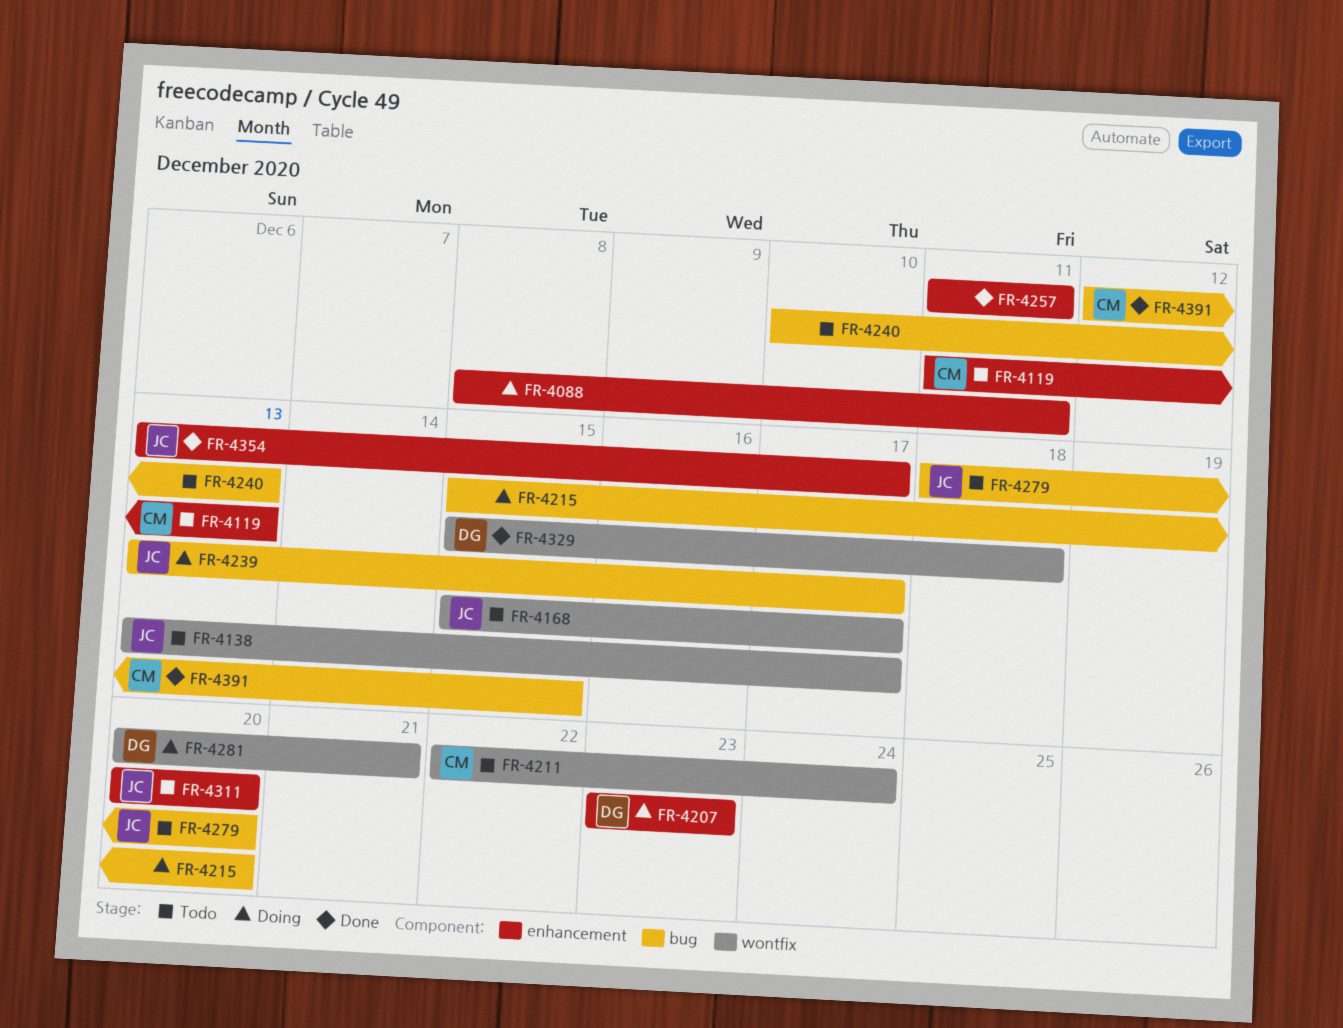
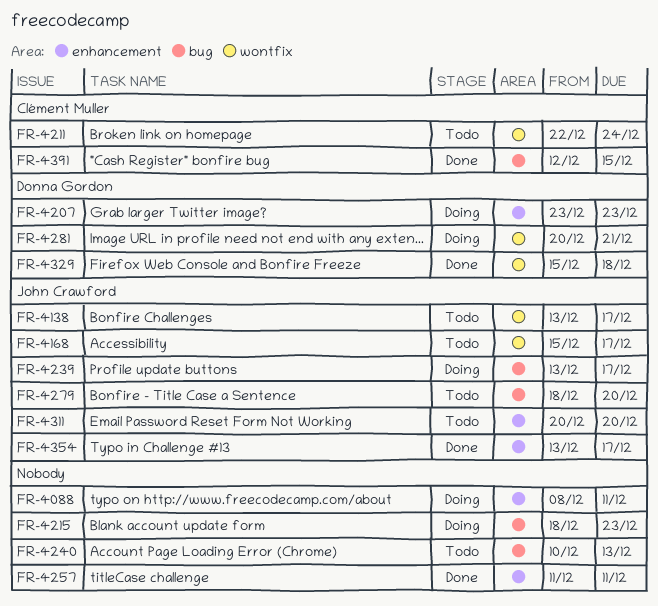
FR-4119: present -> none
FR-4215, start: Dec 15 -> Dec 18
FR-4215, due: Dec 20 -> Dec 23

